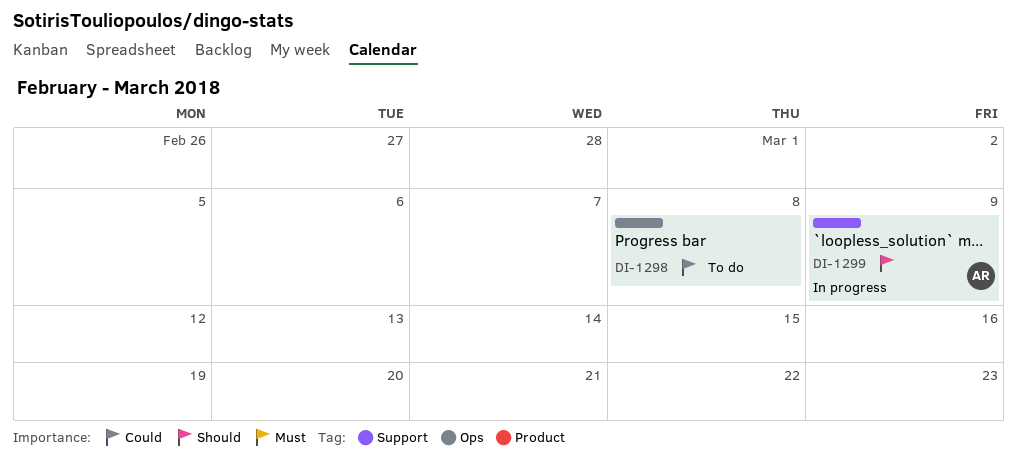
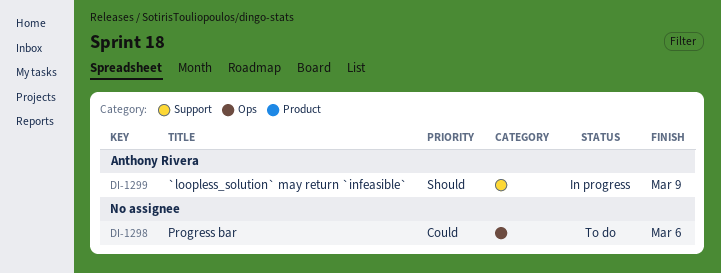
DI-1298, due: Mar 8 -> Mar 6

